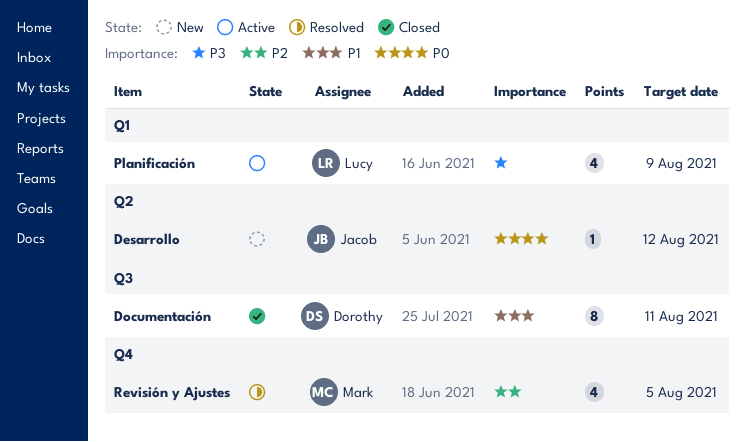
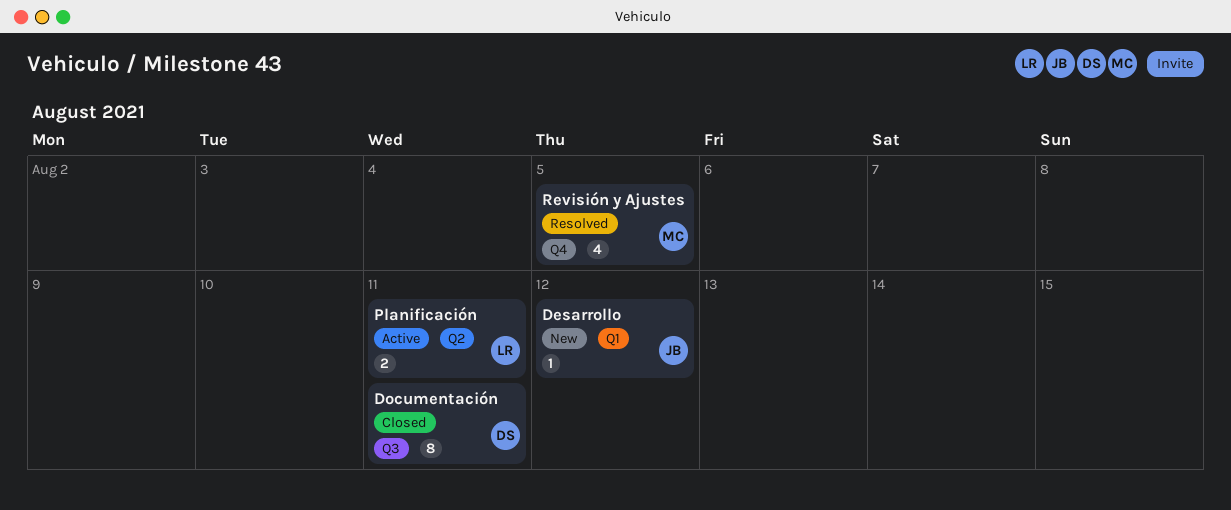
Desarrollo, label: Q2 -> Q1
Planificación, label: Q1 -> Q2
Planificación, estimate: 4 -> 2
Planificación, due: Aug 9 -> Aug 11

